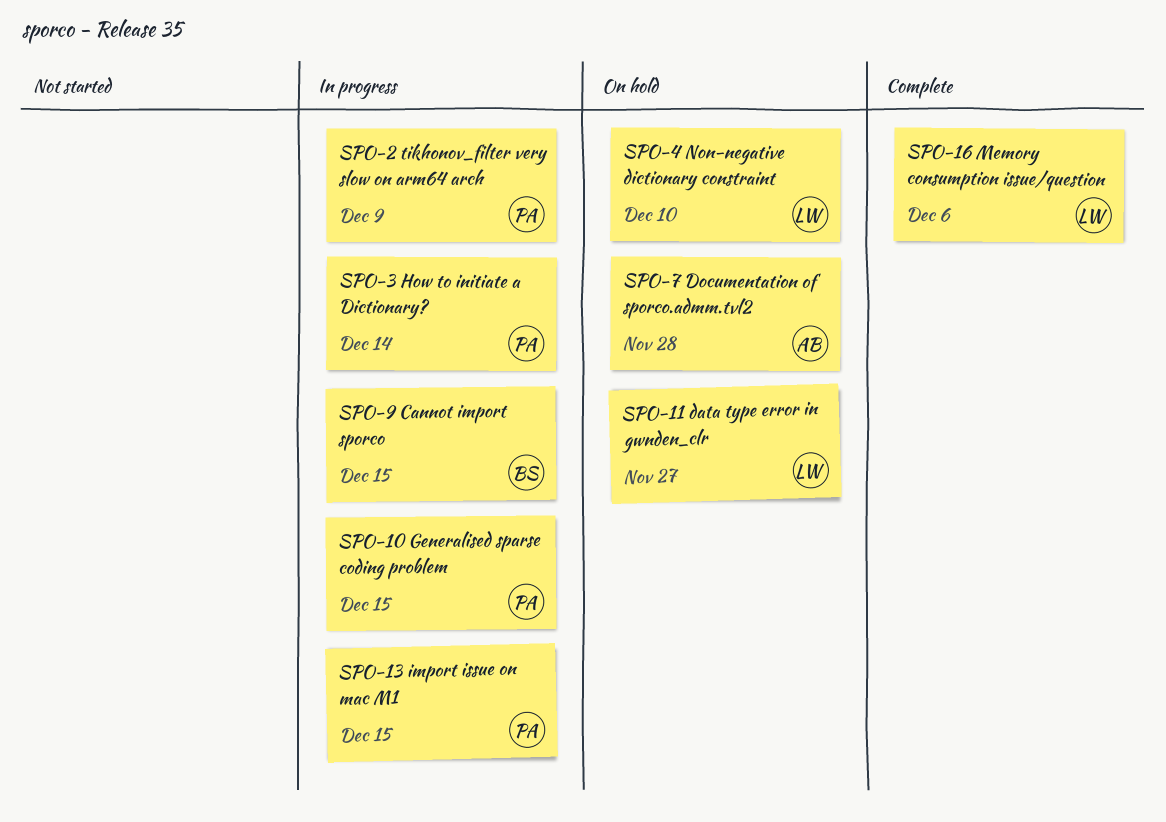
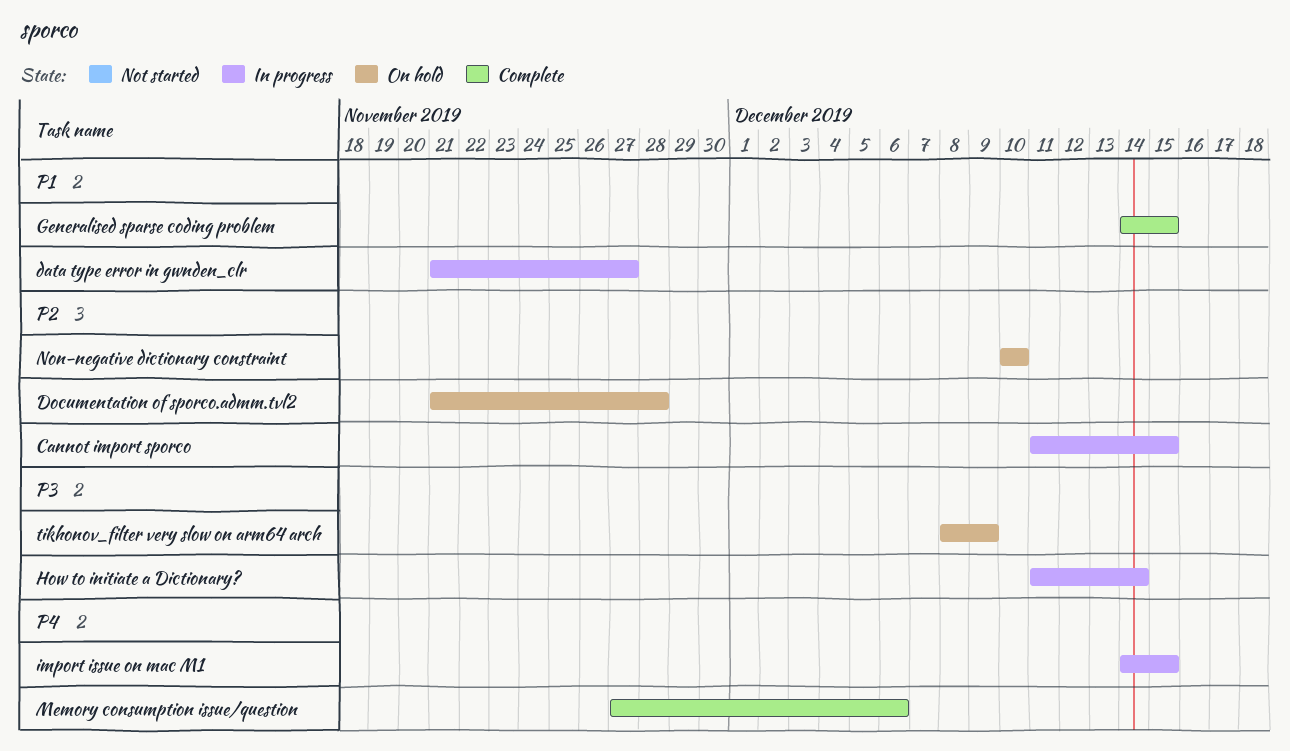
data type error in gwnden_clr, status: On hold -> In progress
Generalised sparse coding problem, status: In progress -> Complete
tikhonov_filter very slow on arm64 arch, status: In progress -> On hold

